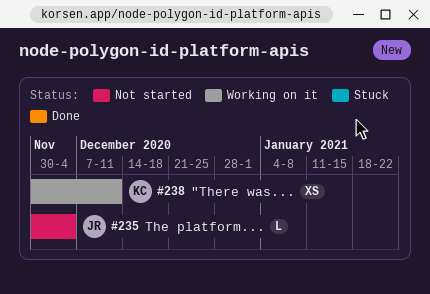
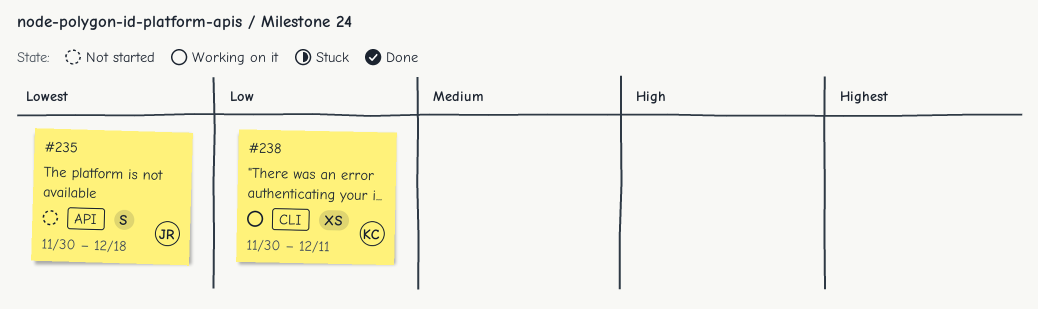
#235, estimate: L -> S
#235, due: Dec 4 -> Dec 18

